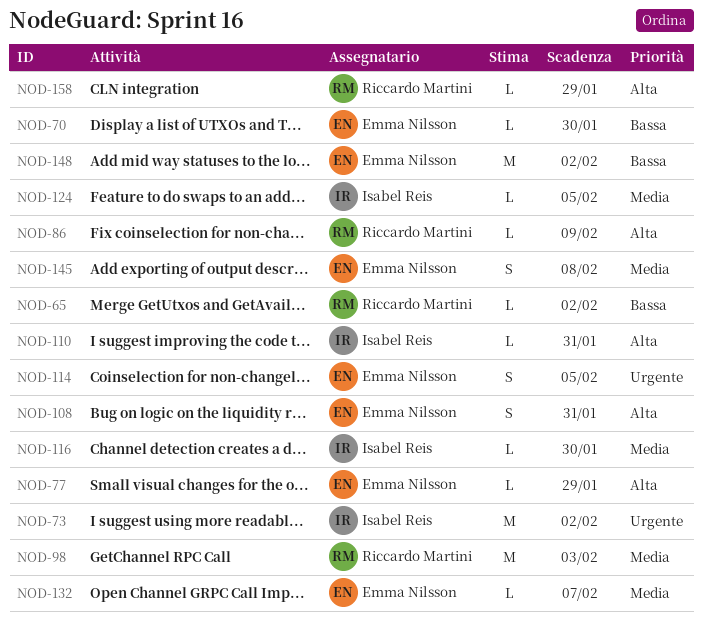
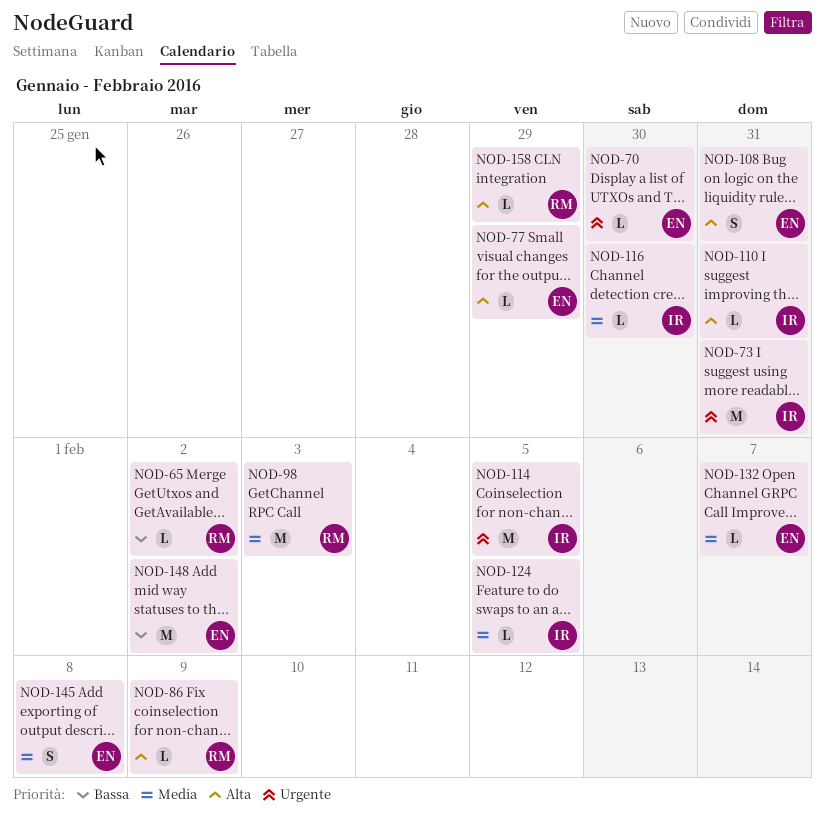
NOD-70, priority: Bassa -> Urgente
NOD-73, due: Feb 2 -> Jan 31
NOD-114, owner: Emma Nilsson -> Isabel Reis
NOD-114, estimate: S -> M

